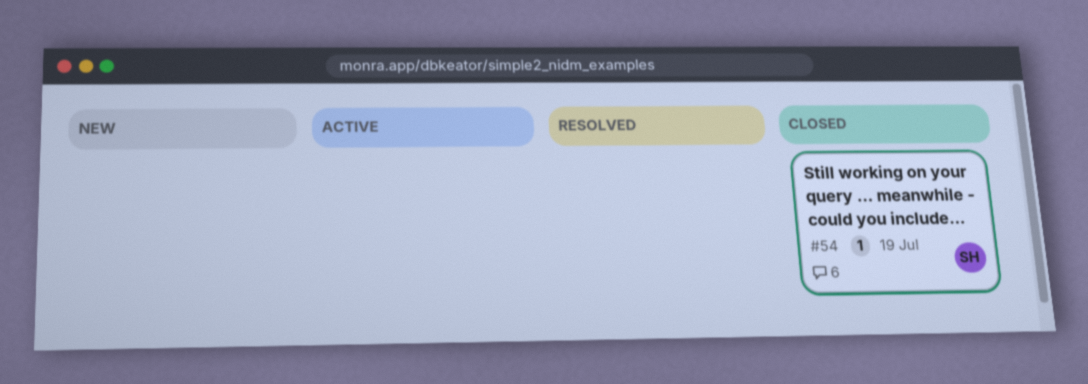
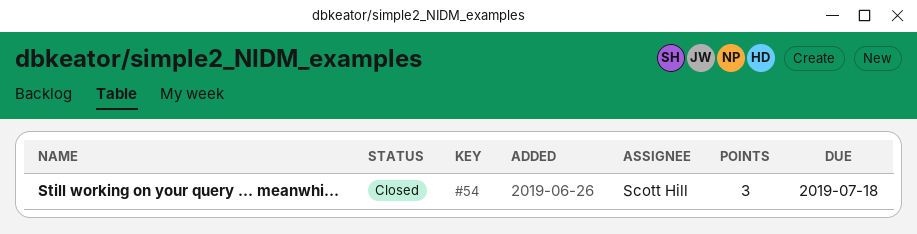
#54, estimate: 1 -> 3
#54, due: Jul 19 -> Jul 18

